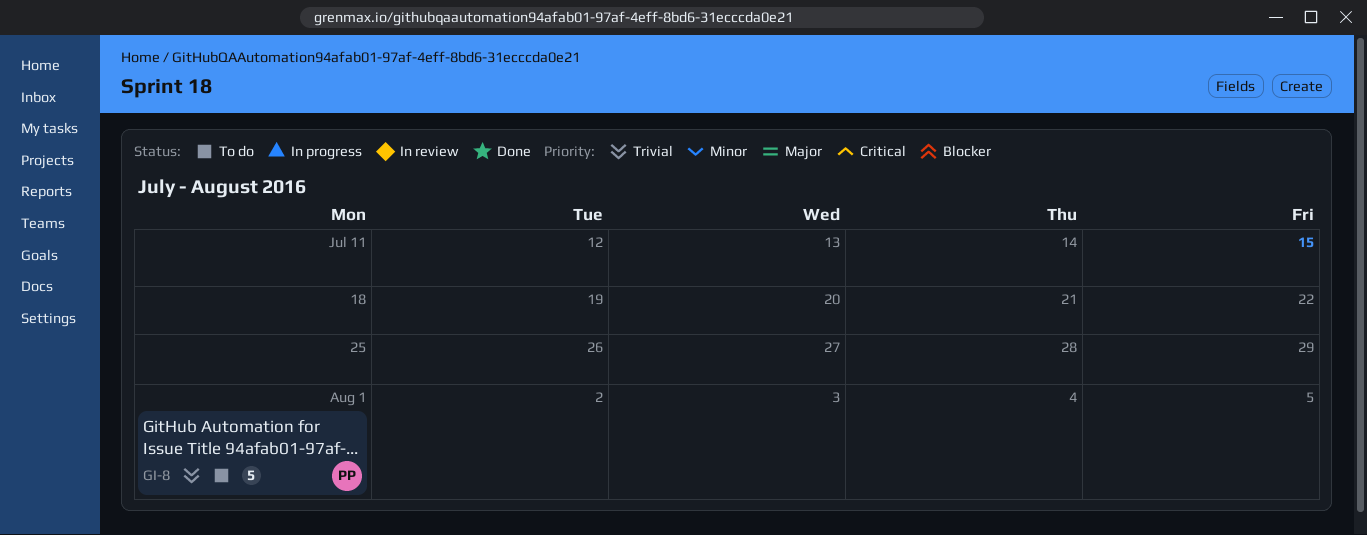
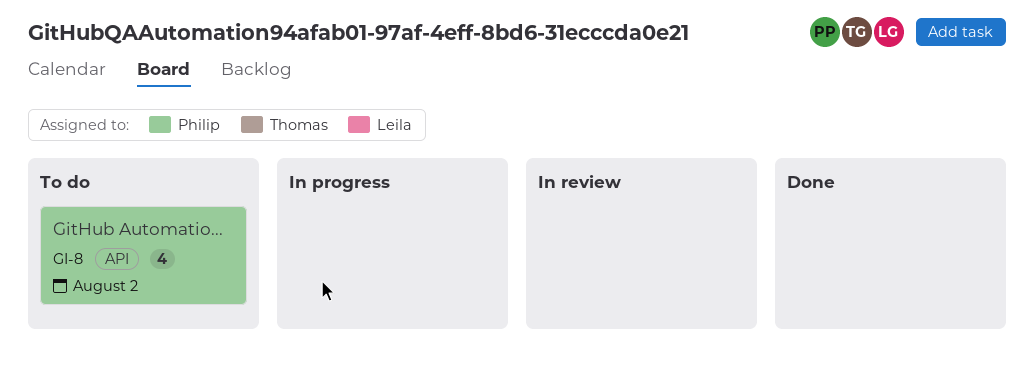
GI-8, estimate: 5 -> 4
GI-8, due: Aug 1 -> Aug 2

